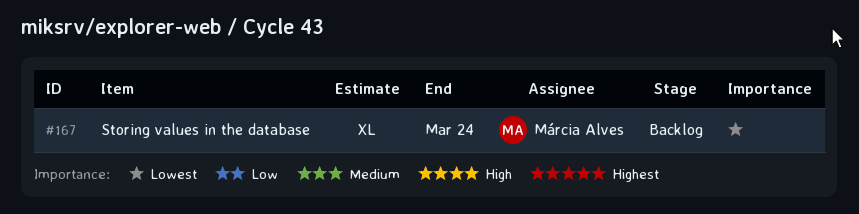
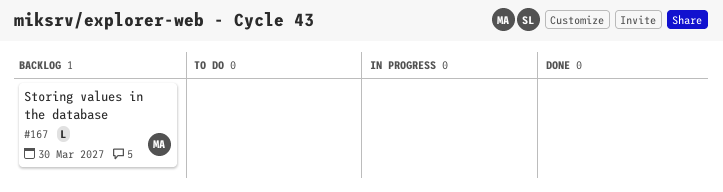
#167, estimate: XL -> L
#167, due: Mar 24 -> Mar 30

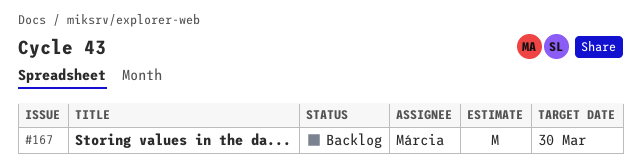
#167, estimate: L -> M

